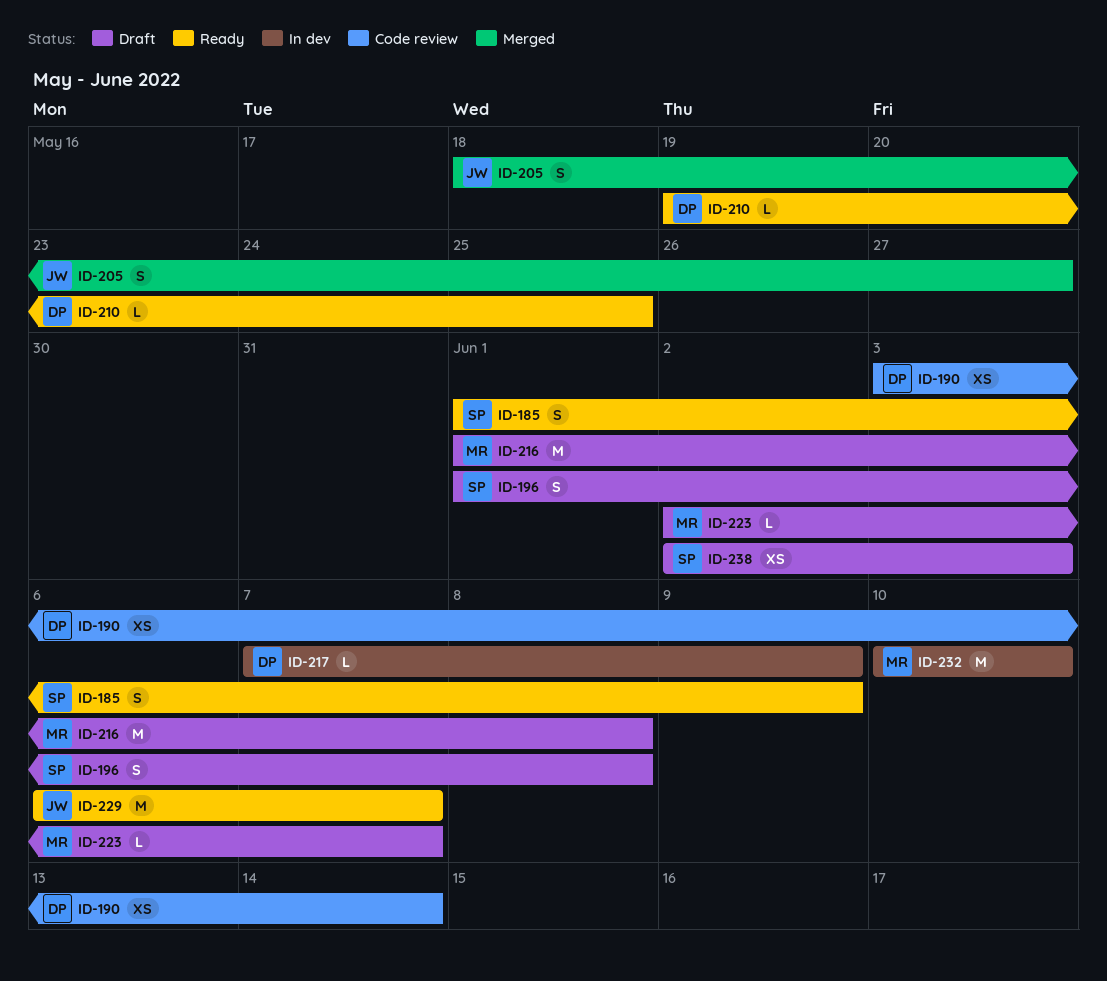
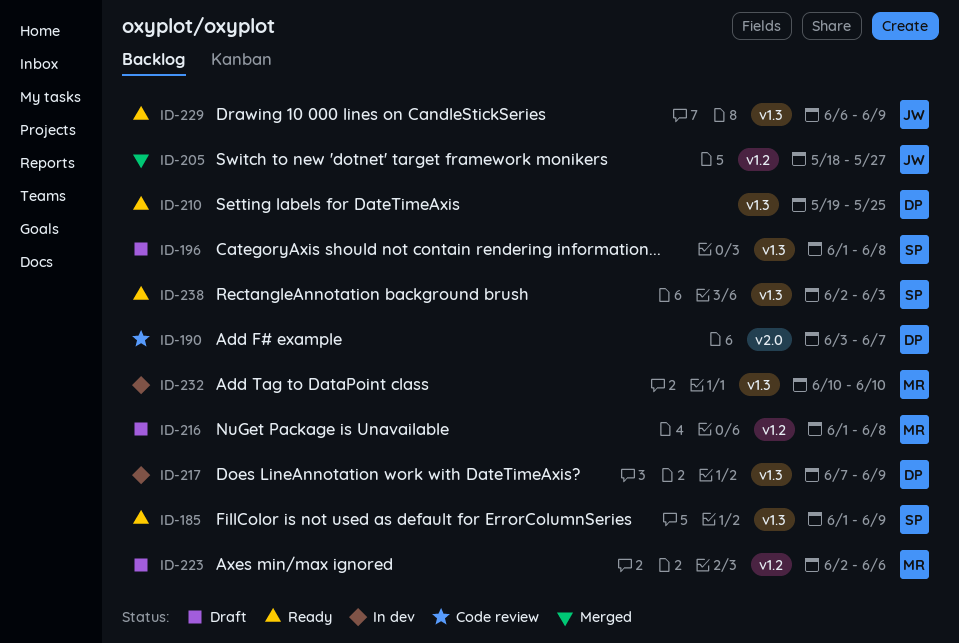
ID-190, due: Jun 14 -> Jun 7
ID-223, due: Jun 7 -> Jun 6
ID-229, due: Jun 7 -> Jun 9
ID-238, status: Draft -> Ready

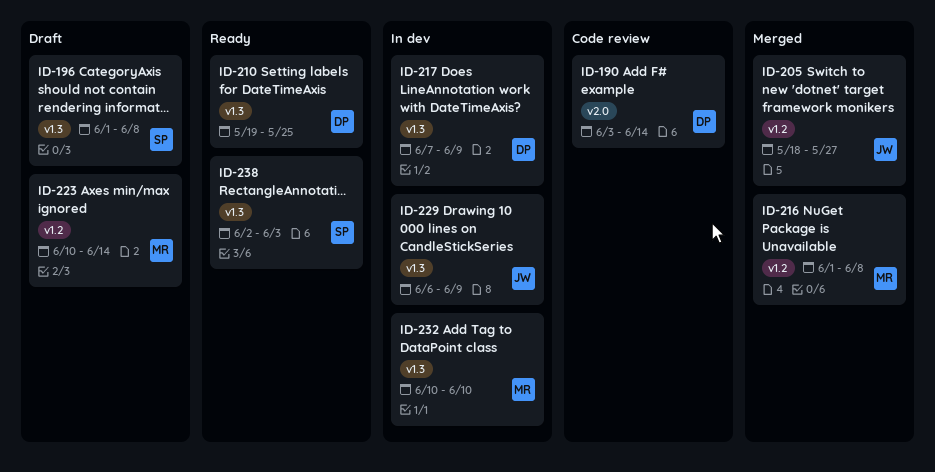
ID-185: present -> none
ID-190, due: Jun 7 -> Jun 14
ID-216, status: Draft -> Merged
ID-223, start: Jun 2 -> Jun 10
ID-223, due: Jun 6 -> Jun 14
ID-229, status: Ready -> In dev

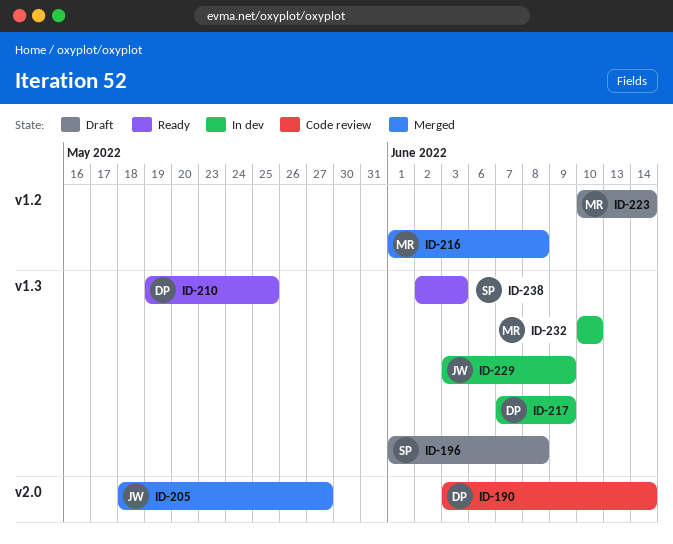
ID-205, label: v1.2 -> v2.0
ID-229, start: Jun 6 -> Jun 3

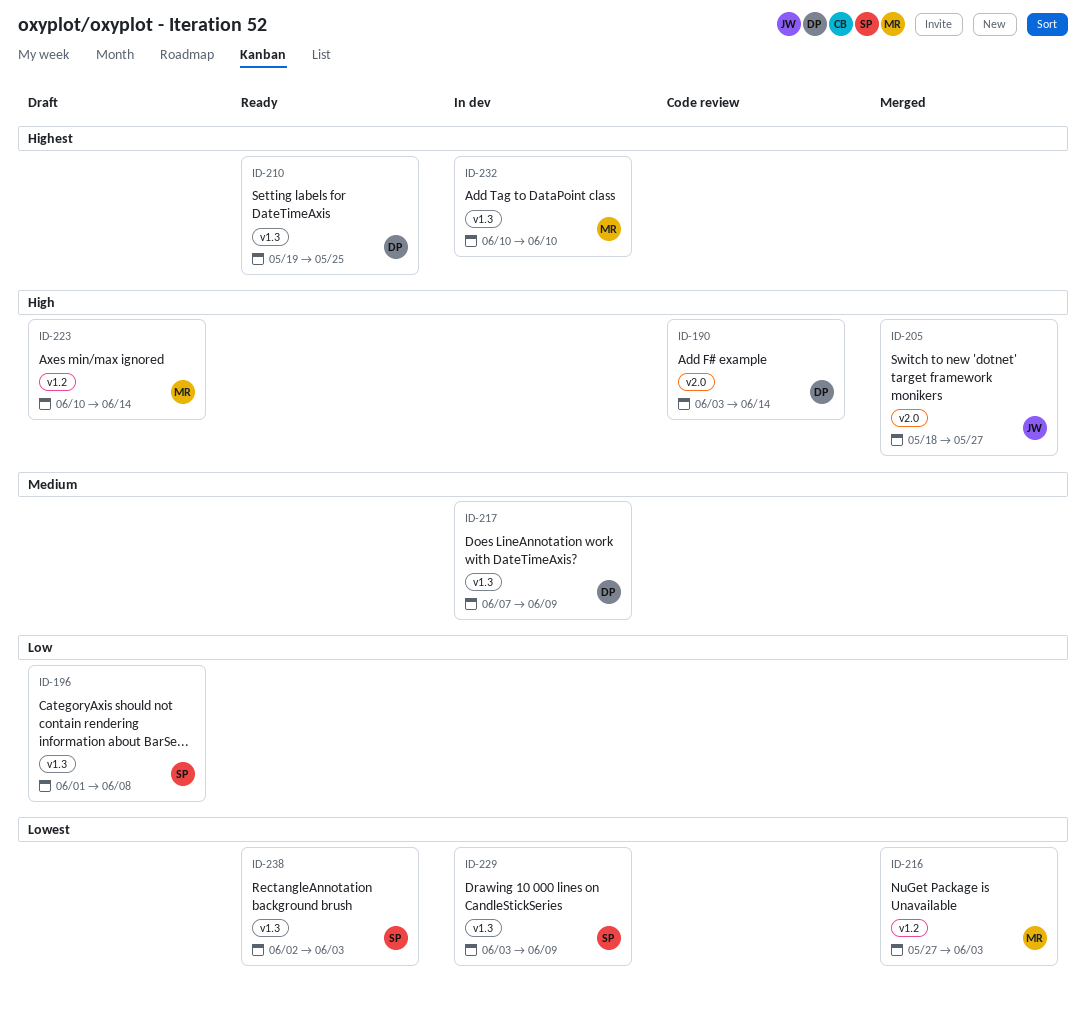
ID-216, start: Jun 1 -> May 27
ID-216, due: Jun 8 -> Jun 3
ID-229, owner: JW -> SP

